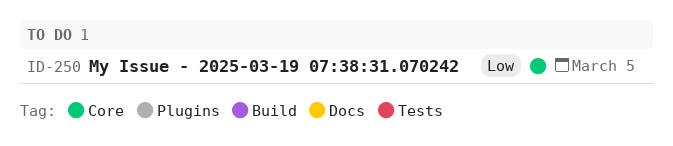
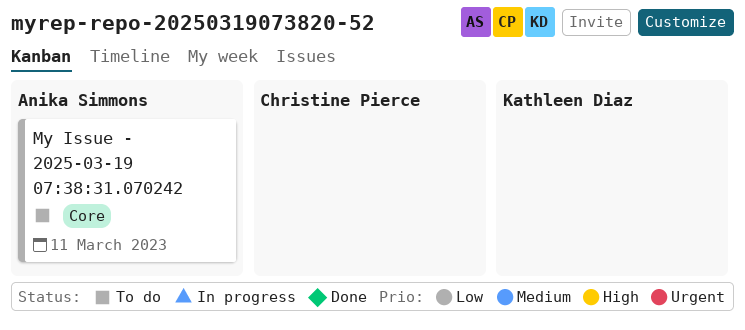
My Issue - 2025-03-19 07:38:31.070242, due: Mar 5 -> Mar 11

